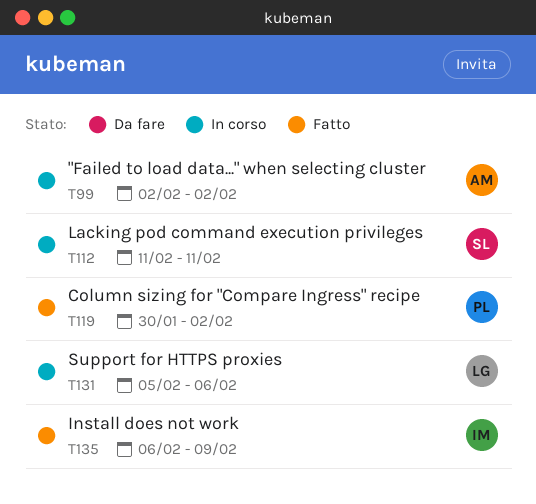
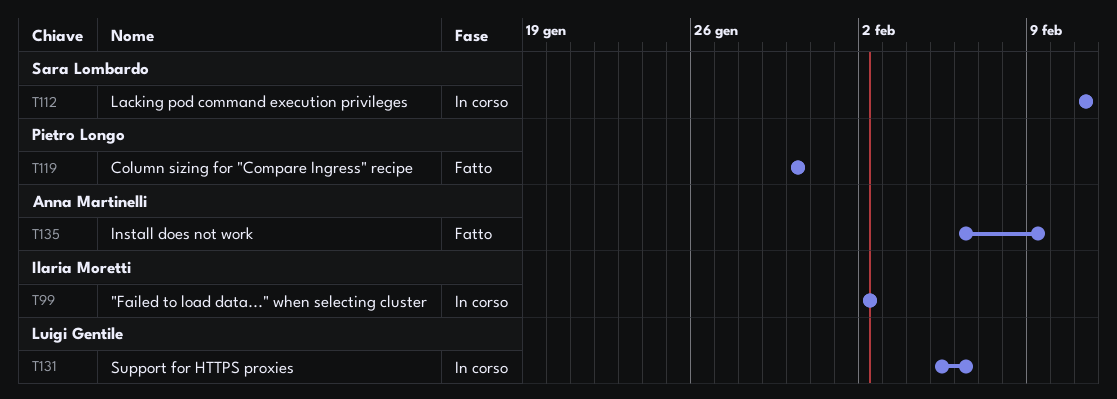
T99, owner: Anna Martinelli -> Ilaria Moretti
T119, due: Feb 2 -> Jan 30
T135, owner: Ilaria Moretti -> Anna Martinelli

